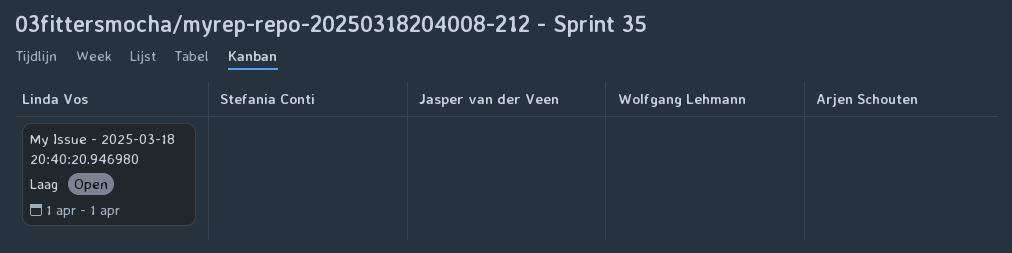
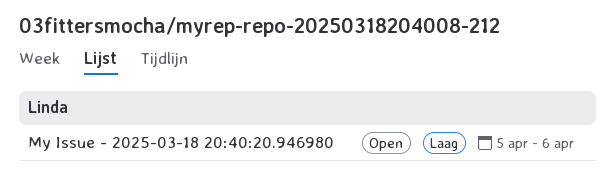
My Issue - 2025-03-18 20:40:20.946980, start: Apr 1 -> Apr 5
My Issue - 2025-03-18 20:40:20.946980, due: Apr 1 -> Apr 6

